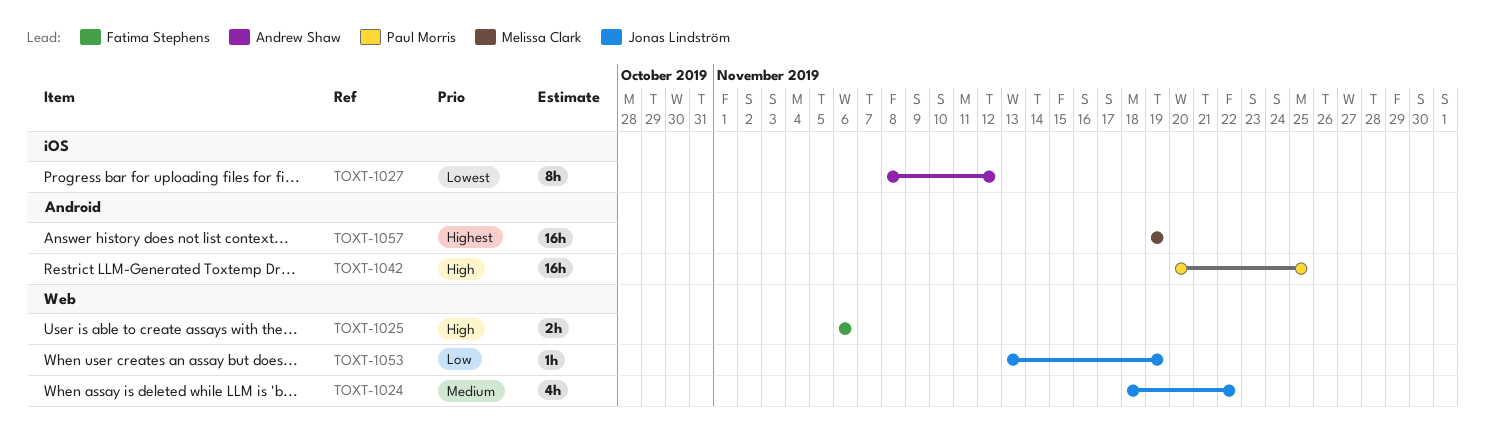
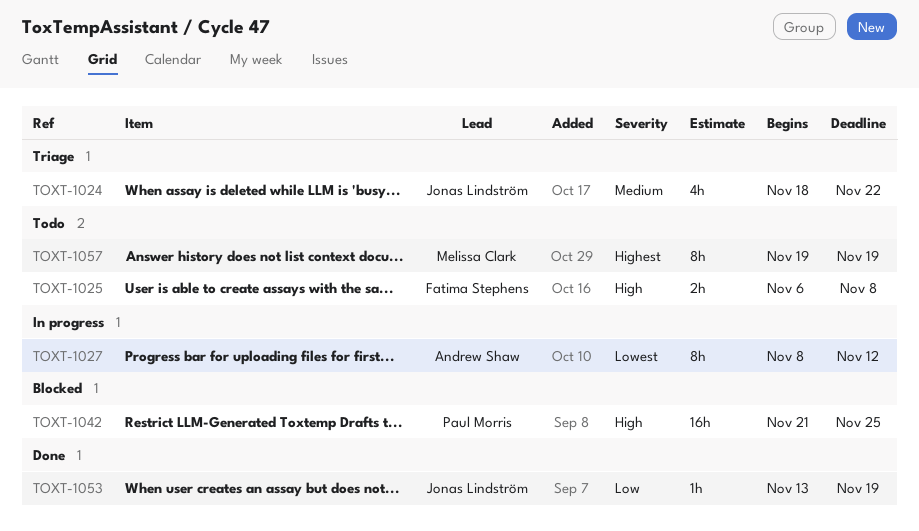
TOXT-1025, due: Nov 6 -> Nov 8
TOXT-1042, start: Nov 20 -> Nov 21
TOXT-1057, estimate: 16h -> 8h

